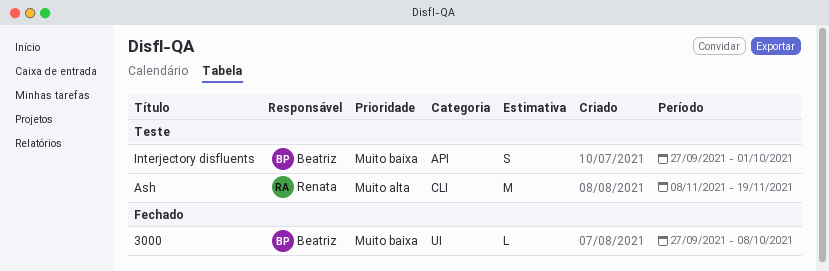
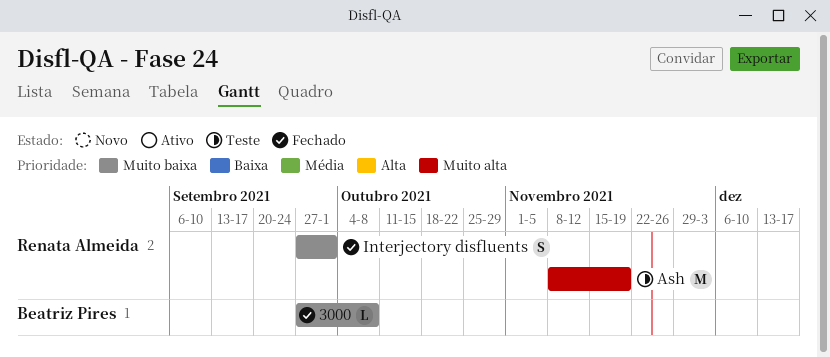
Interjectory disfluents, status: Teste -> Fechado
Interjectory disfluents, owner: Beatriz Pires -> Renata Almeida

